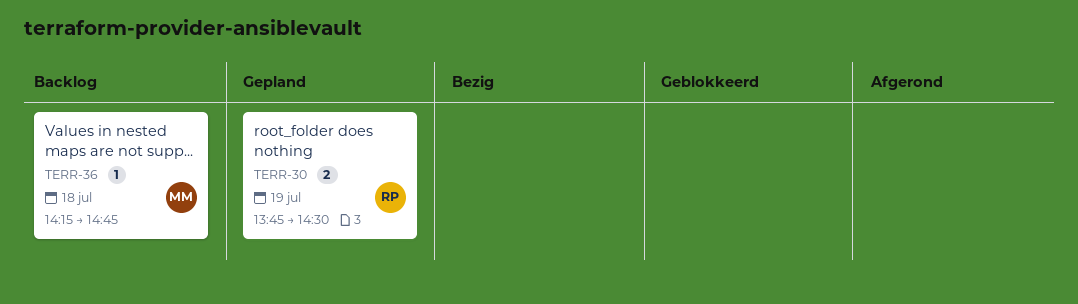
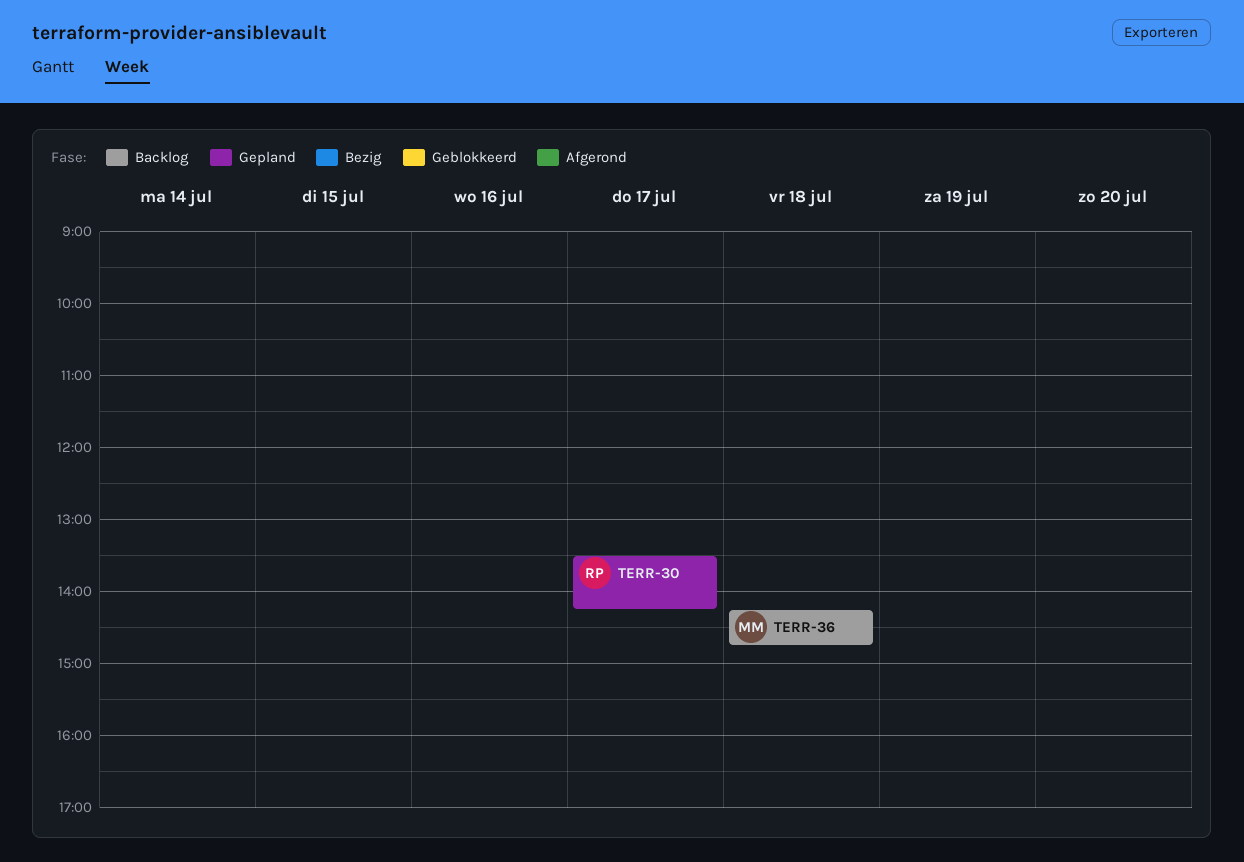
TERR-30, day: Jul 19 -> Jul 17
TERR-30, begins: 13:45 -> 13:30
TERR-30, ends: 14:30 -> 14:15

